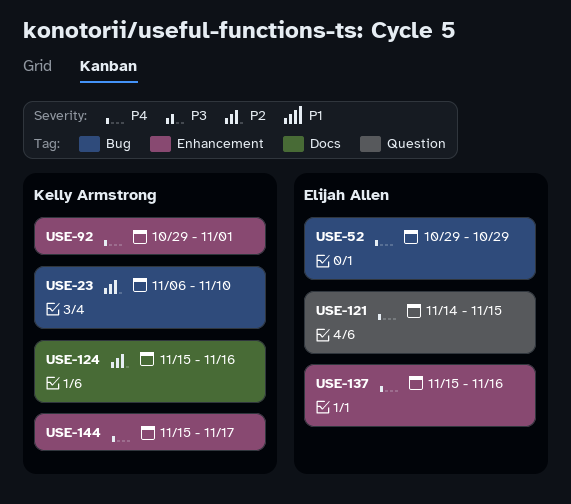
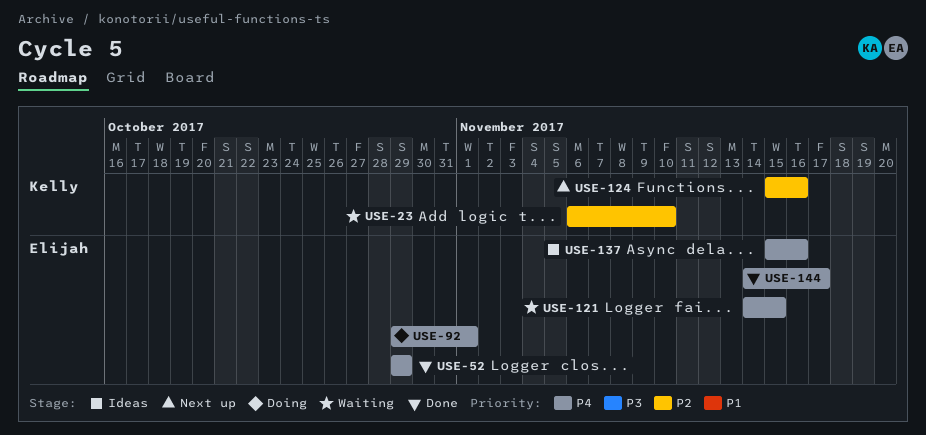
USE-92, owner: Kelly Armstrong -> Elijah Allen
USE-144, owner: Kelly Armstrong -> Elijah Allen
USE-144, start: Nov 15 -> Nov 14

